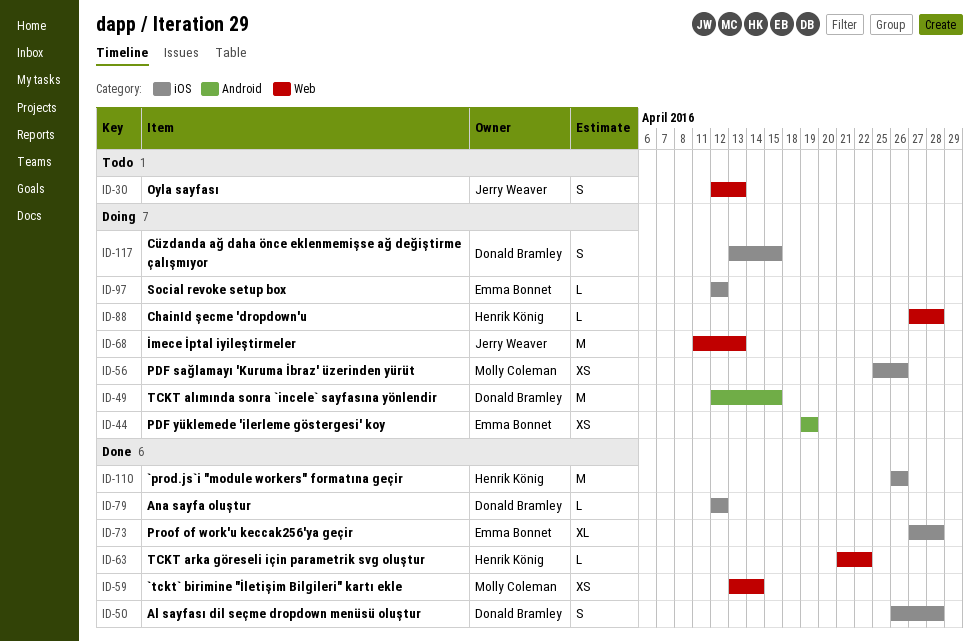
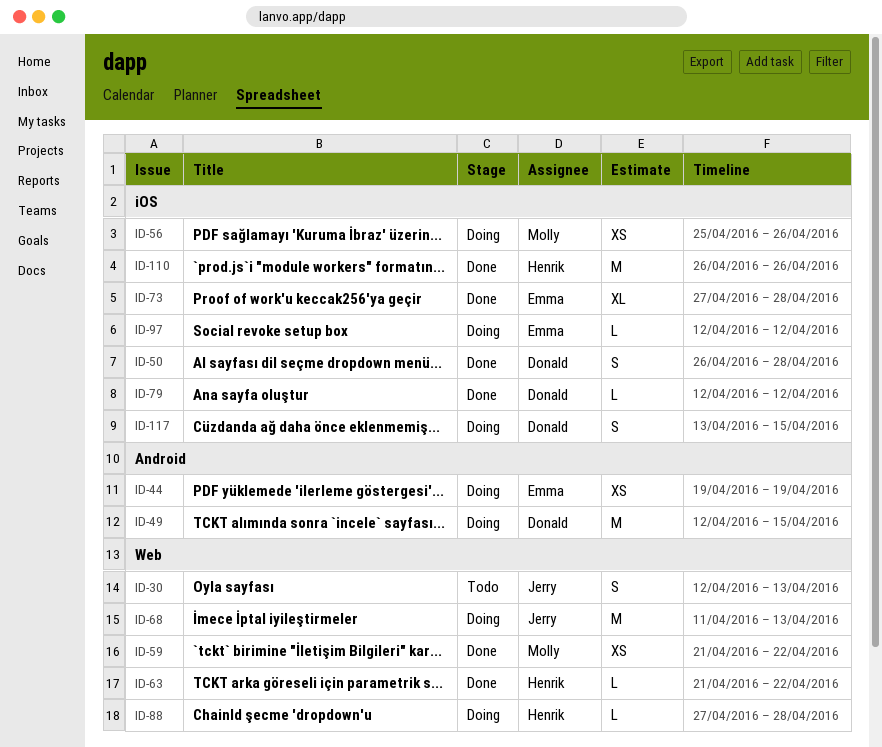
ID-59, start: Apr 13 -> Apr 21
ID-59, due: Apr 14 -> Apr 22

